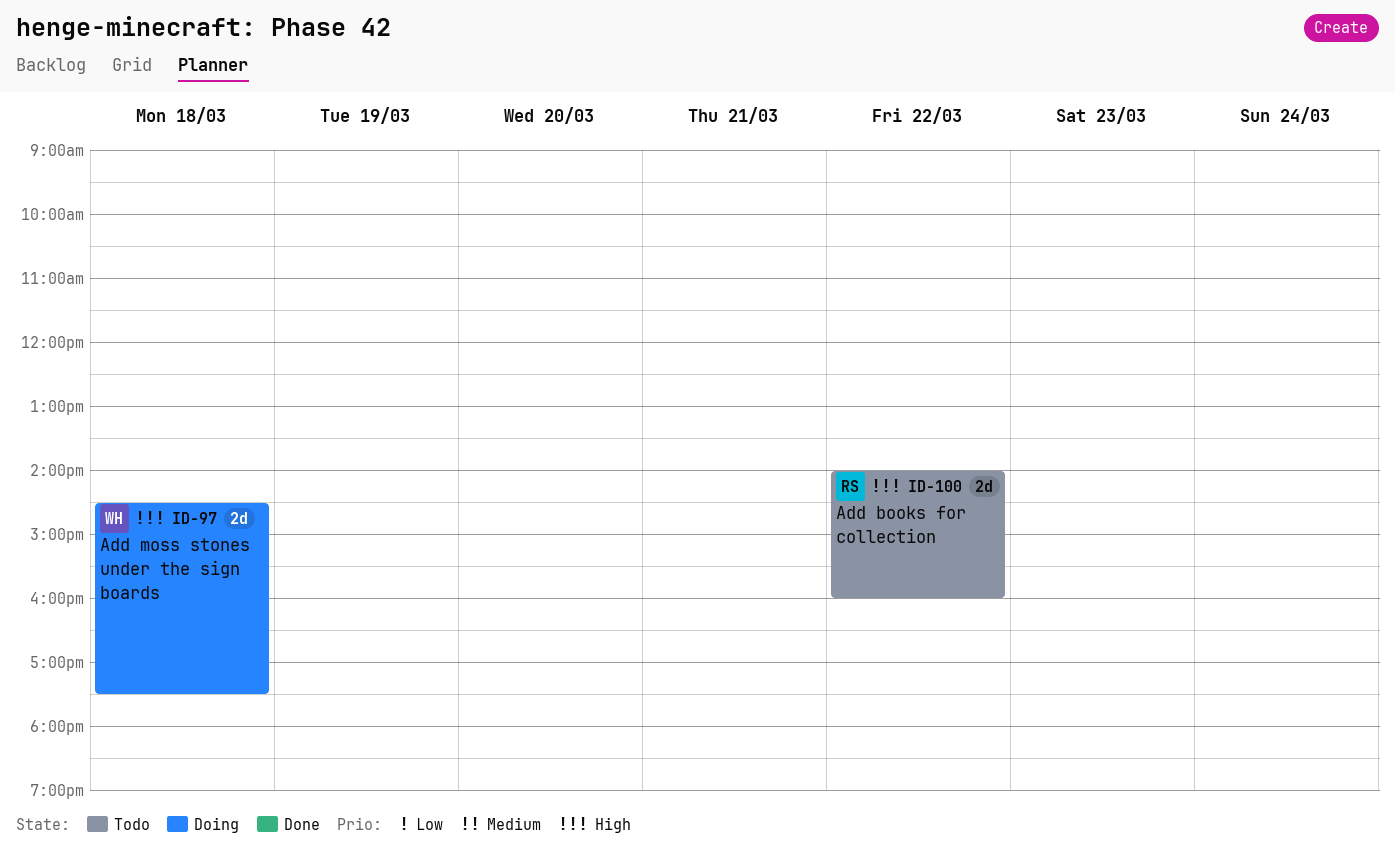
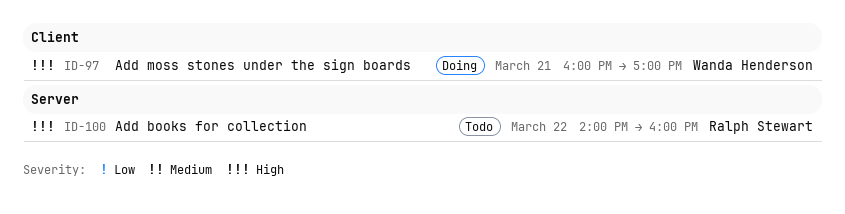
ID-97, day: Mar 18 -> Mar 21
ID-97, begins: 14:30 -> 16:00
ID-97, ends: 17:30 -> 17:00

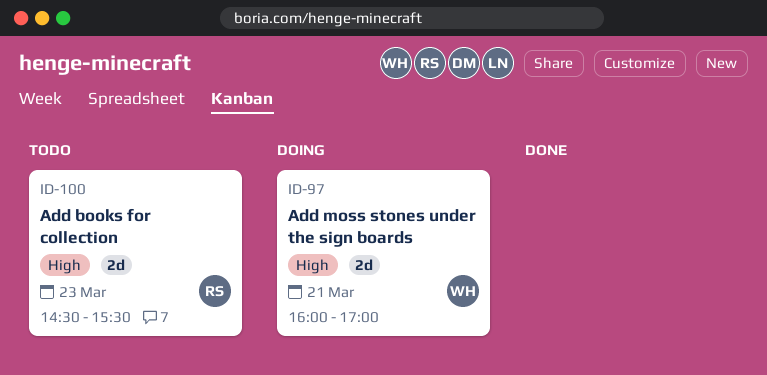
ID-100, day: Mar 22 -> Mar 23
ID-100, begins: 14:00 -> 14:30
ID-100, ends: 16:00 -> 15:30

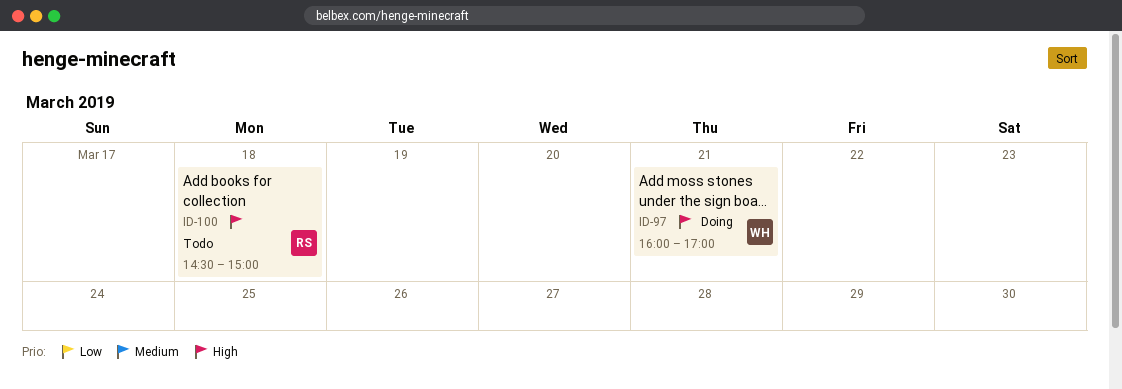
ID-100, day: Mar 23 -> Mar 18
ID-100, ends: 15:30 -> 15:00

